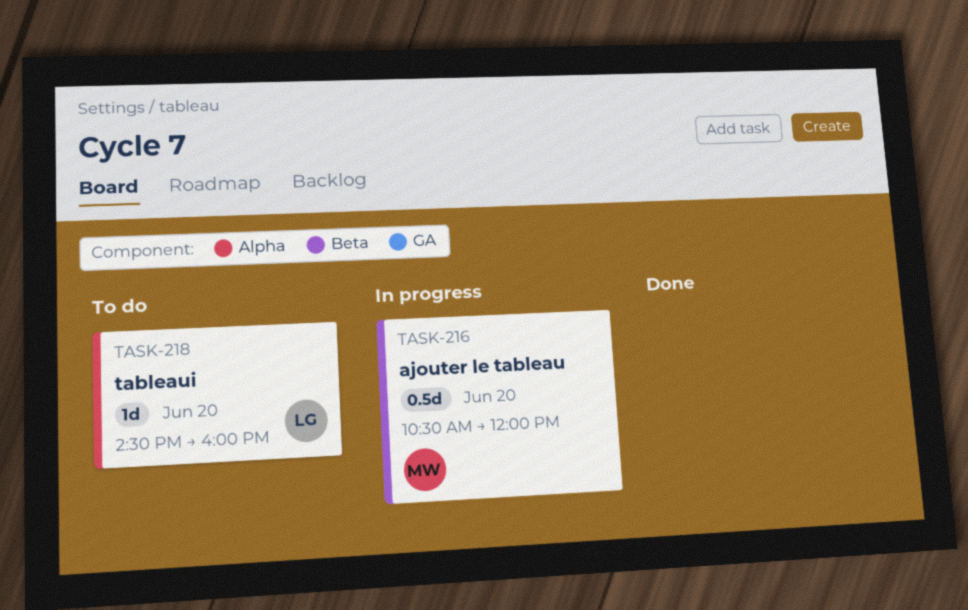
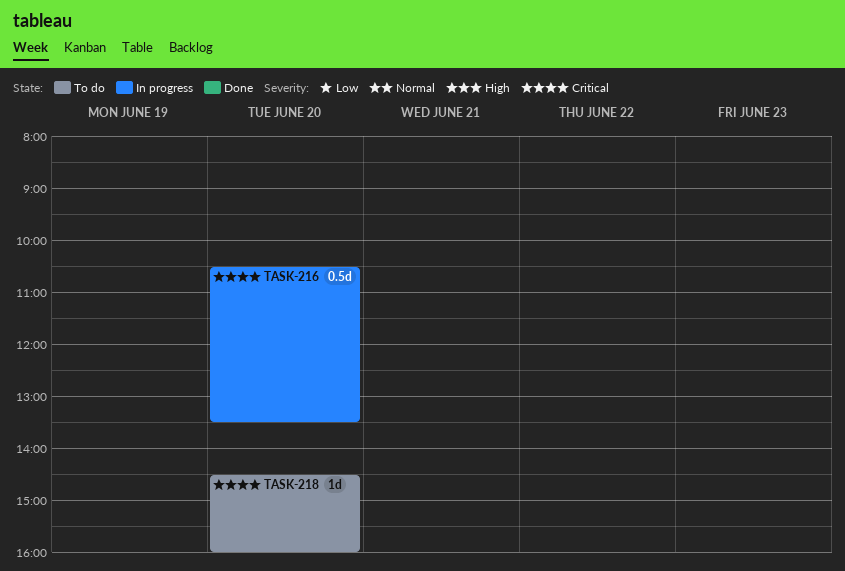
TASK-216, ends: 12:00 -> 13:30

